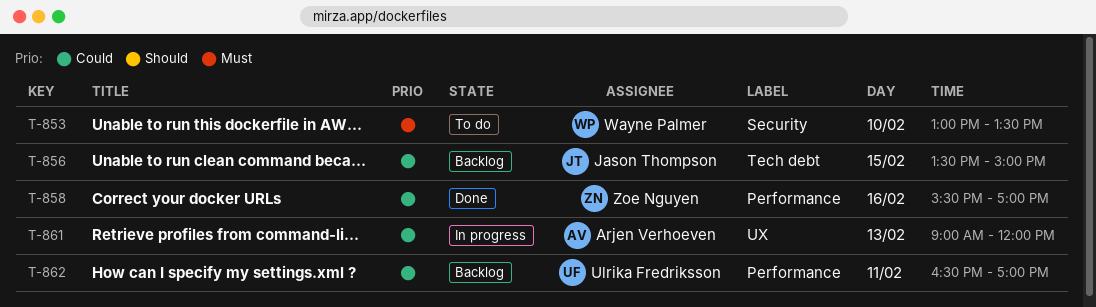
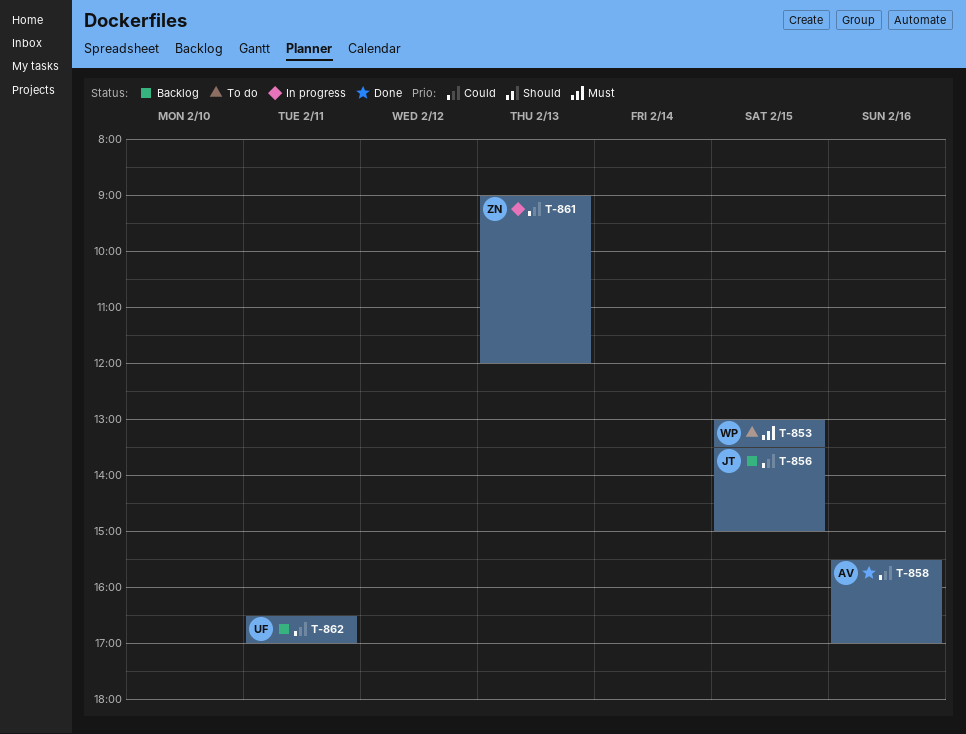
T-853, day: Feb 10 -> Feb 15
T-858, owner: Zoe Nguyen -> Arjen Verhoeven
T-861, owner: Arjen Verhoeven -> Zoe Nguyen

